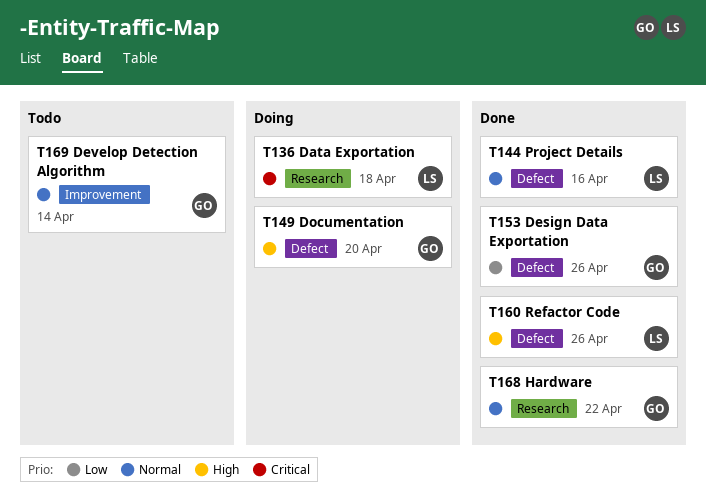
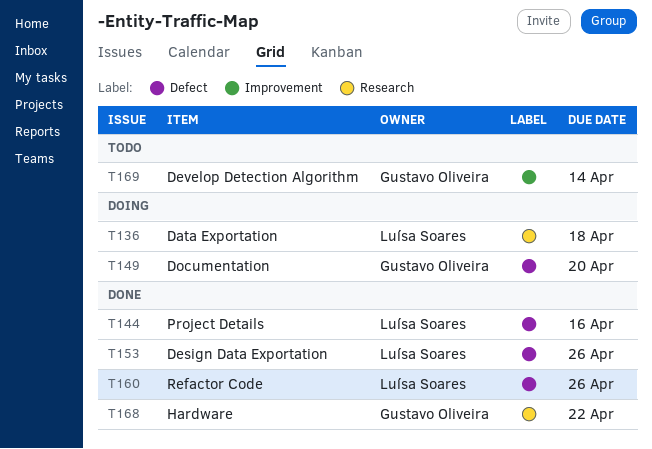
T153, owner: Gustavo Oliveira -> Luísa Soares

